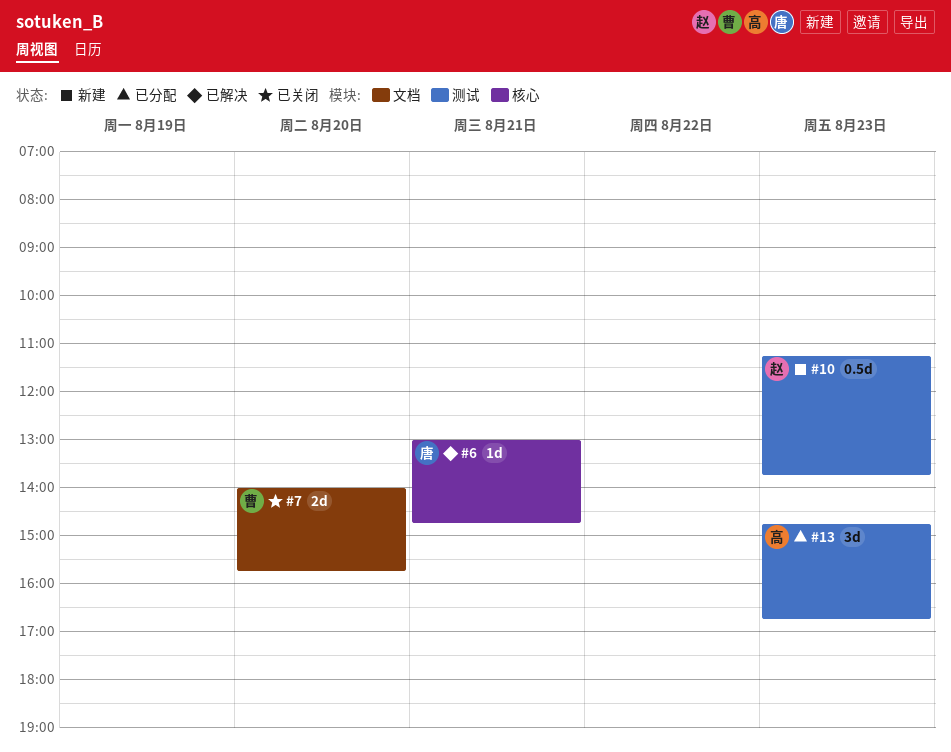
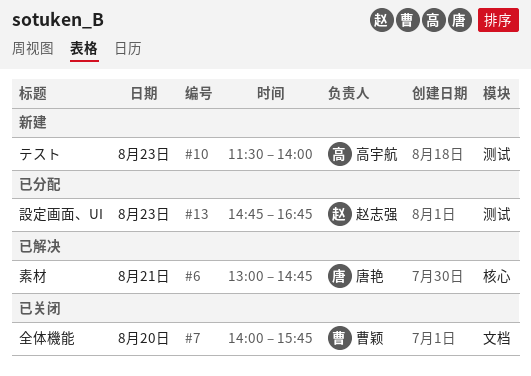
#10, owner: 赵志强 -> 高宇航
#10, begins: 11:15 -> 11:30
#10, ends: 13:45 -> 14:00
#13, owner: 高宇航 -> 赵志强

